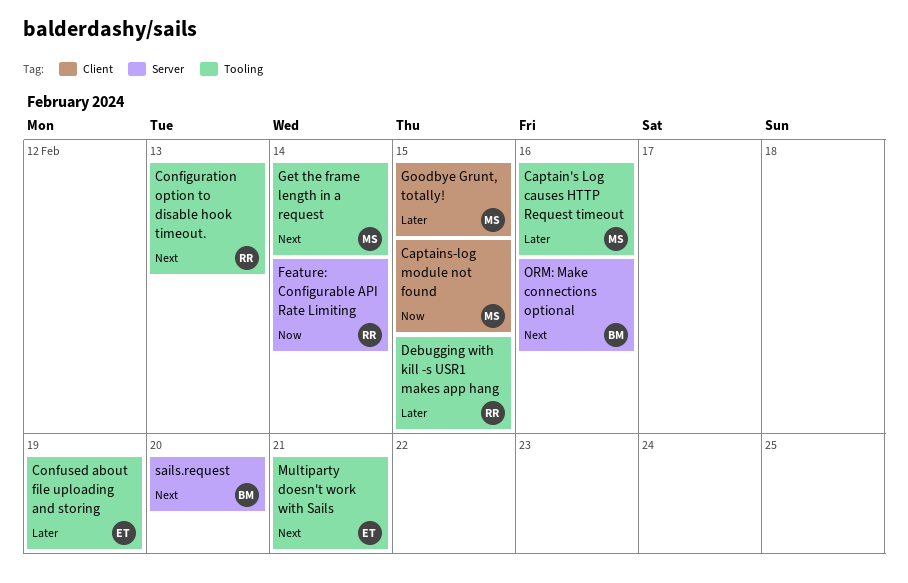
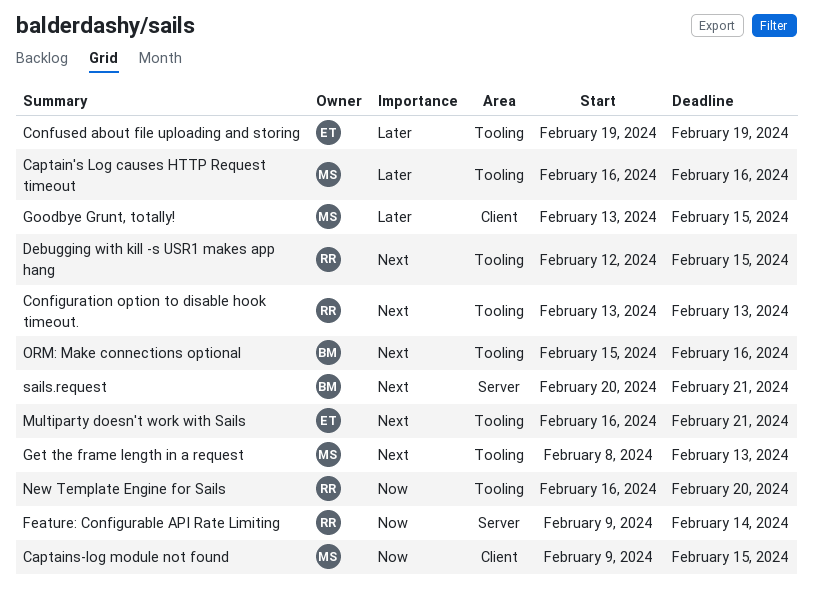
Debugging with kill -s USR1 makes app hang, priority: Later -> Next
Get the frame length in a request, due: Feb 14 -> Feb 13
New Template Engine for Sails: none -> present
ORM: Make connections optional, label: Server -> Tooling
sails.request, due: Feb 20 -> Feb 21

